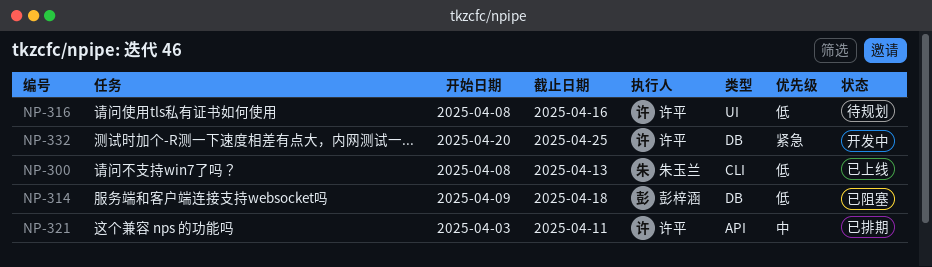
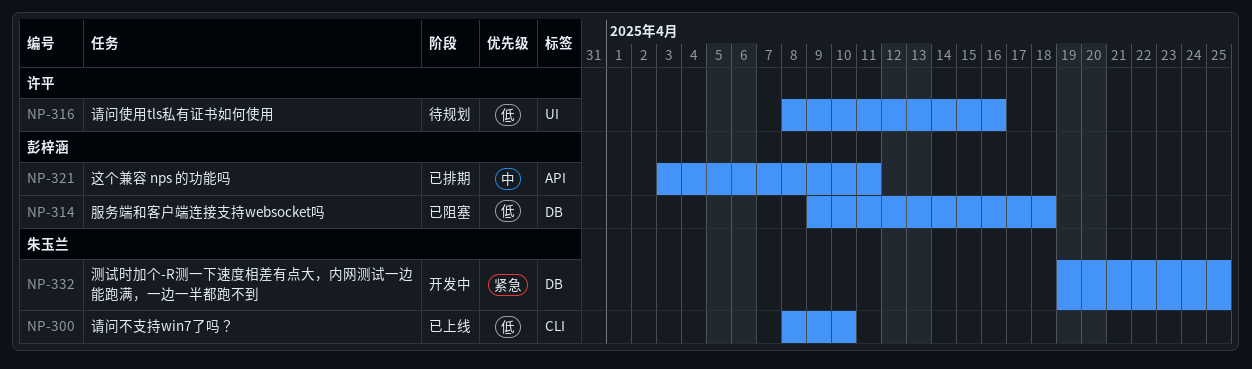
NP-300, due: Apr 13 -> Apr 10
NP-321, owner: 许平 -> 彭梓涵
NP-332, owner: 许平 -> 朱玉兰
NP-332, start: Apr 20 -> Apr 19

